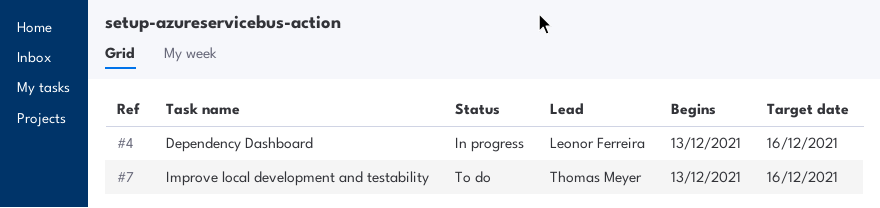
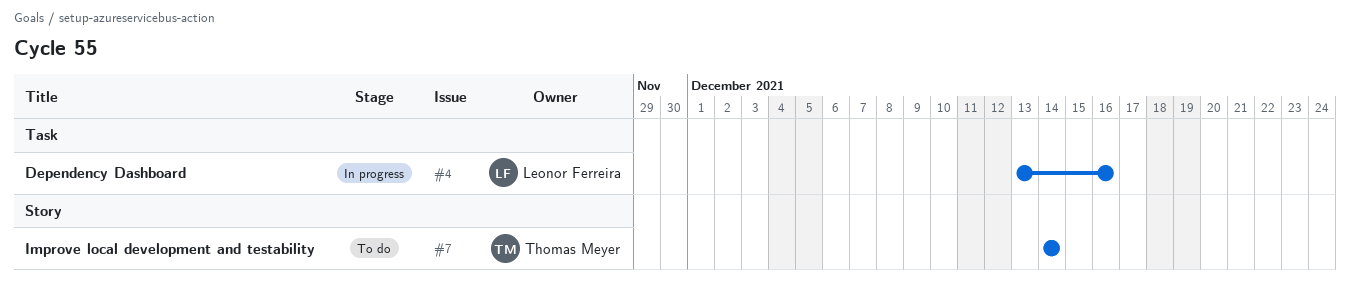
#7, start: Dec 13 -> Dec 14
#7, due: Dec 16 -> Dec 14

